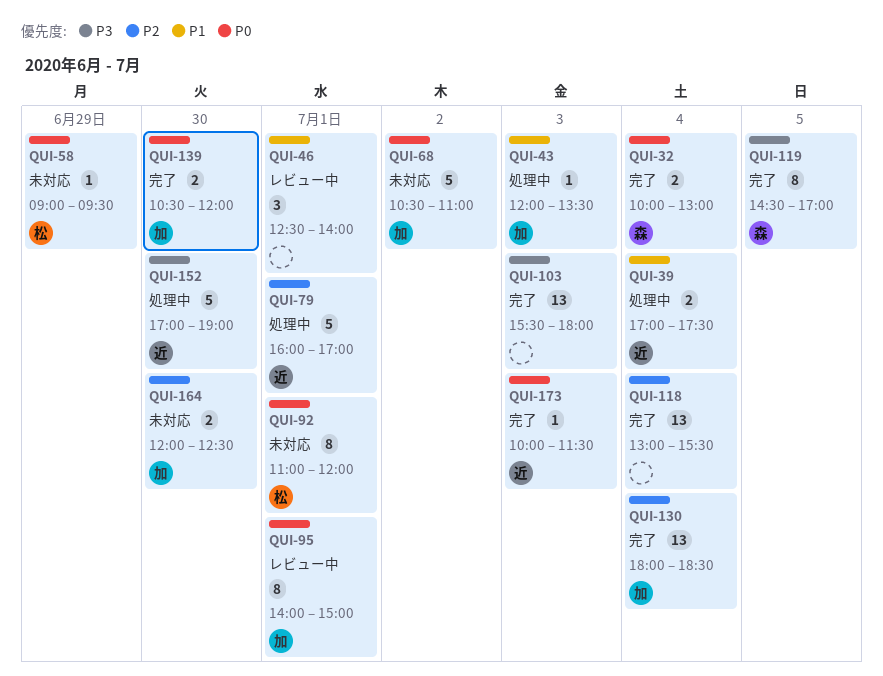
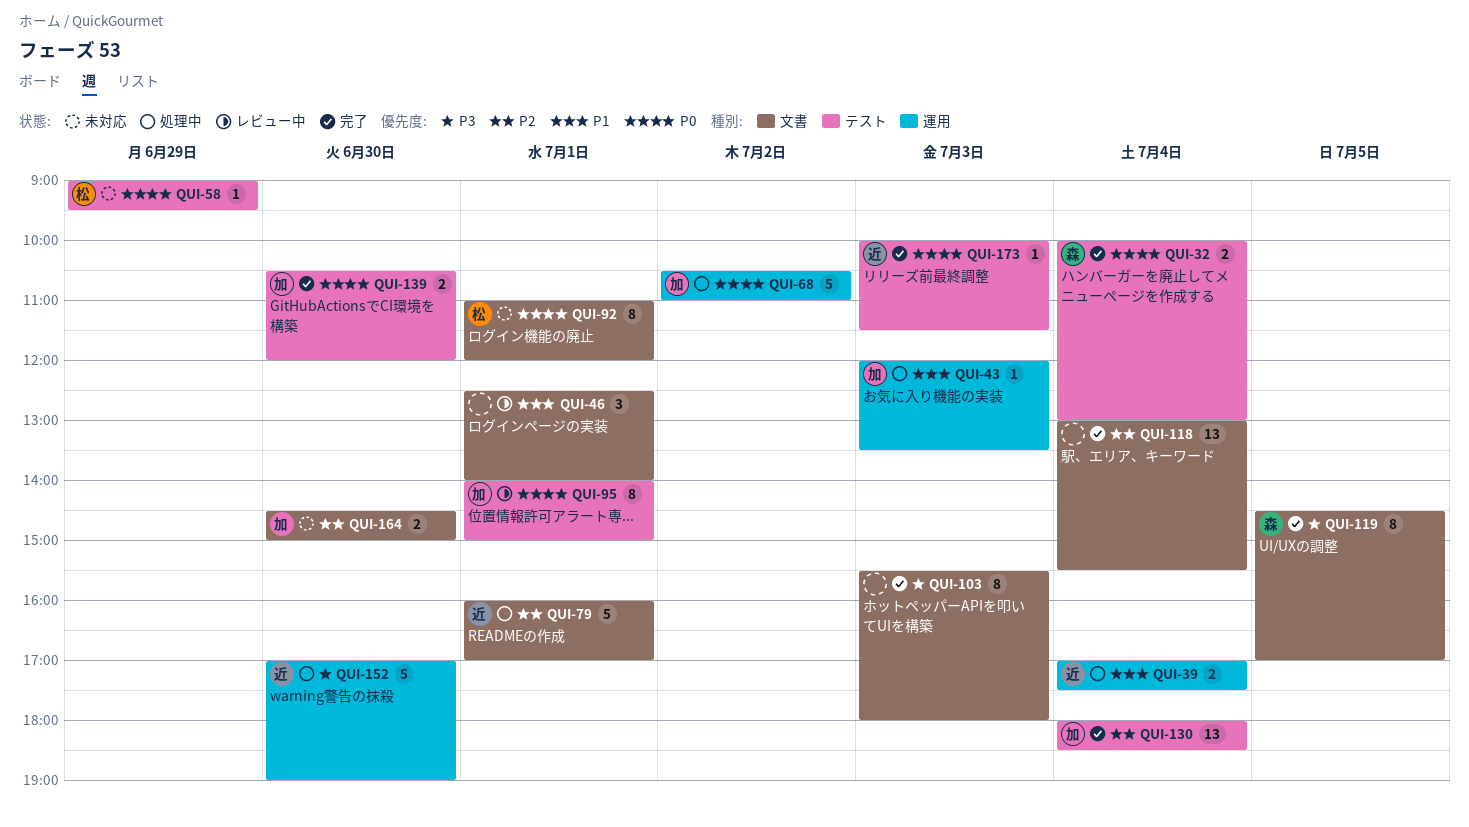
QUI-68, status: 未対応 -> 処理中
QUI-103, estimate: 13 -> 8
QUI-164, begins: 12:00 -> 14:30
QUI-164, ends: 12:30 -> 15:00

